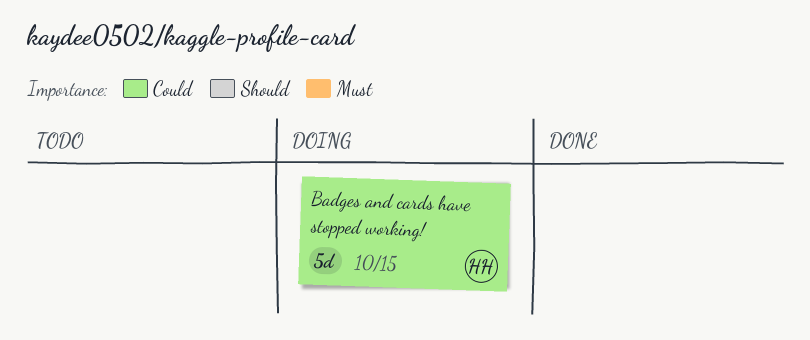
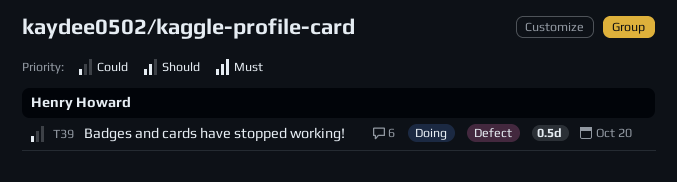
Badges and cards have stopped working!, estimate: 5d -> 0.5d
Badges and cards have stopped working!, due: Oct 15 -> Oct 20

